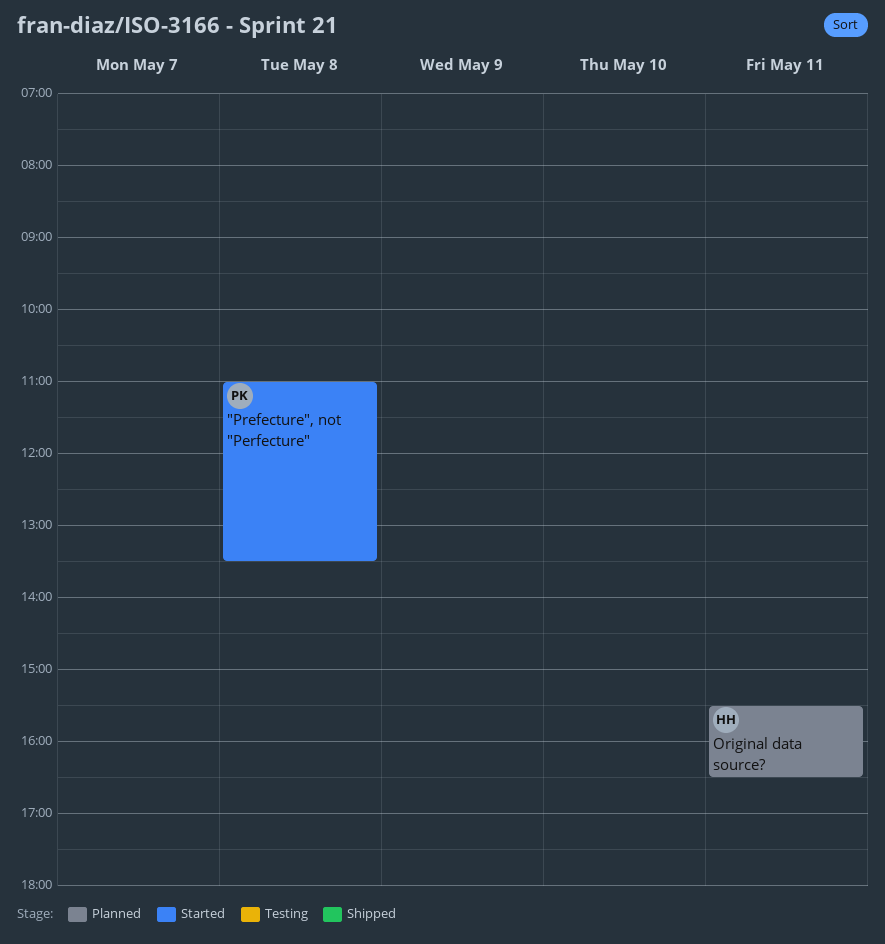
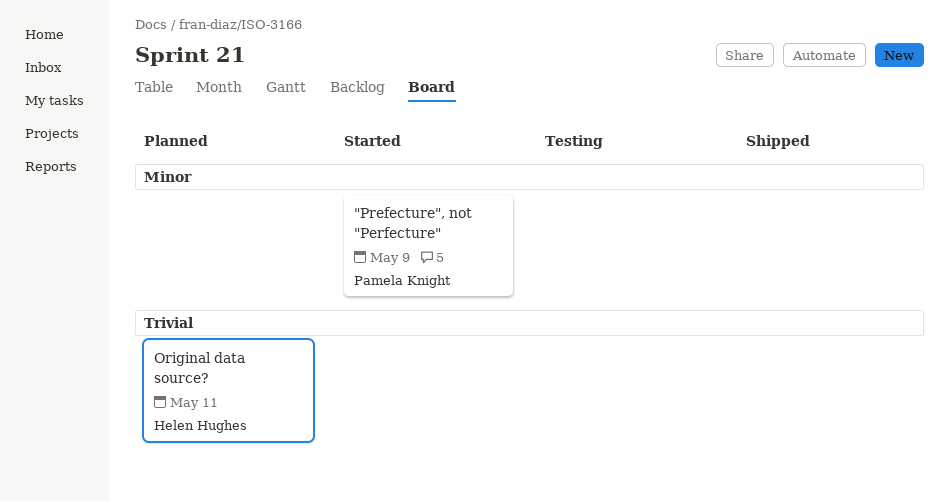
"Prefecture", not "Perfecture", day: May 8 -> May 9

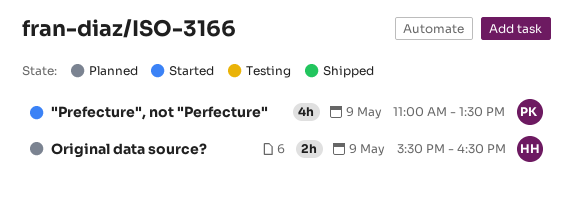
Original data source?, day: May 11 -> May 9

